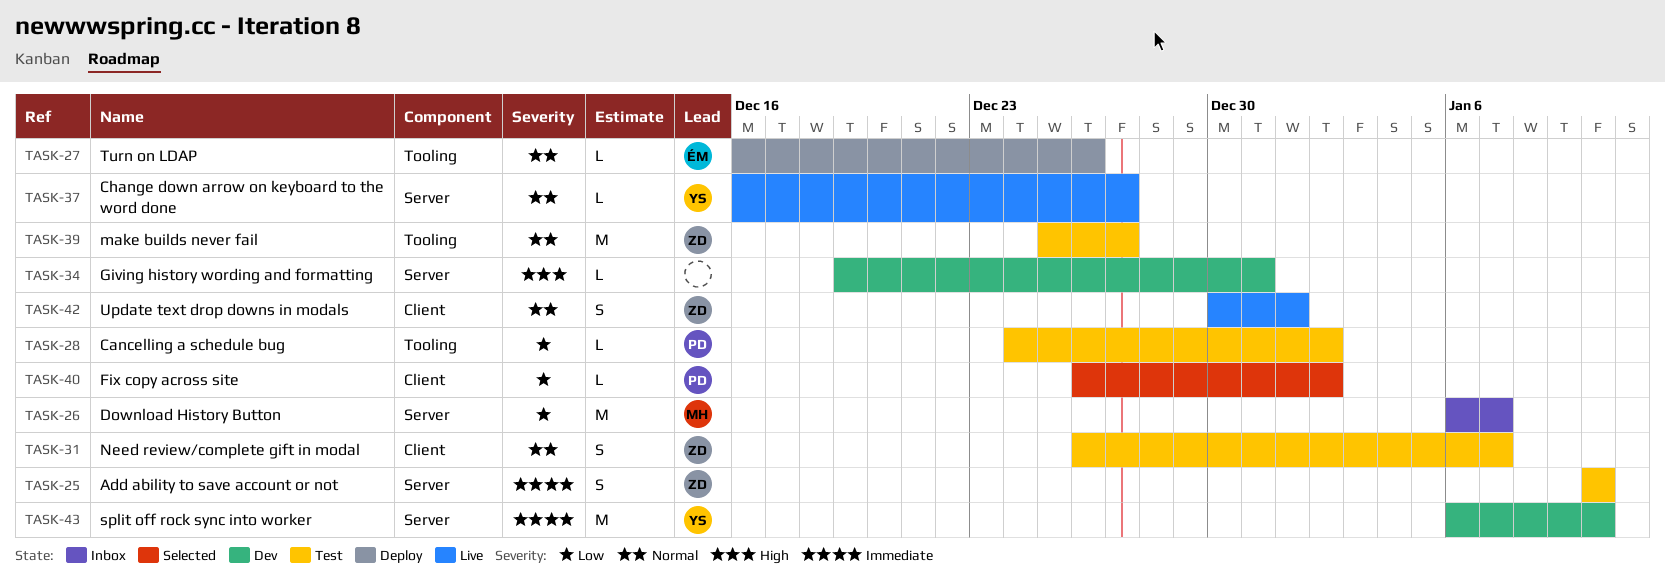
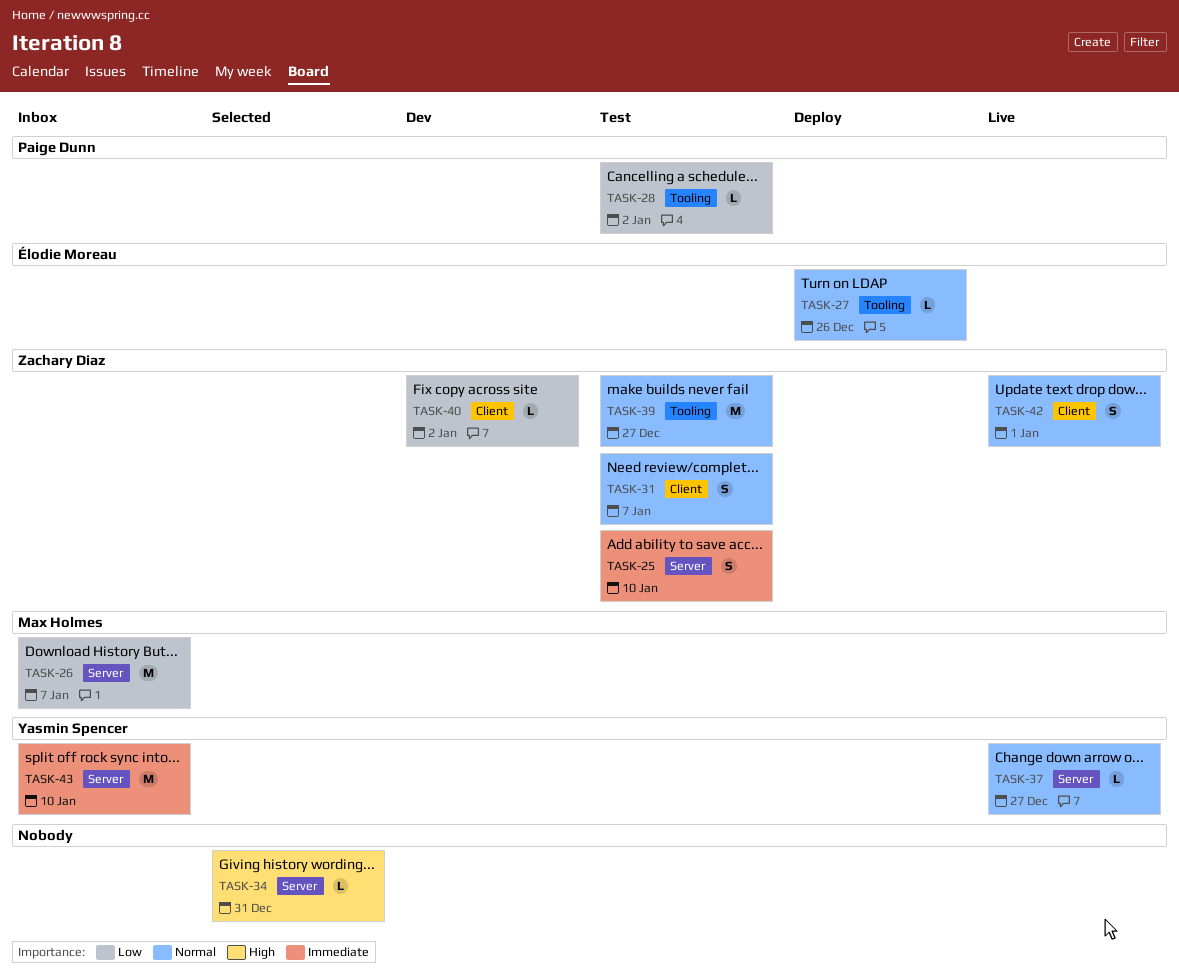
TASK-34, status: Dev -> Selected
TASK-40, status: Selected -> Dev
TASK-40, owner: Paige Dunn -> Zachary Diaz
TASK-43, status: Dev -> Inbox

